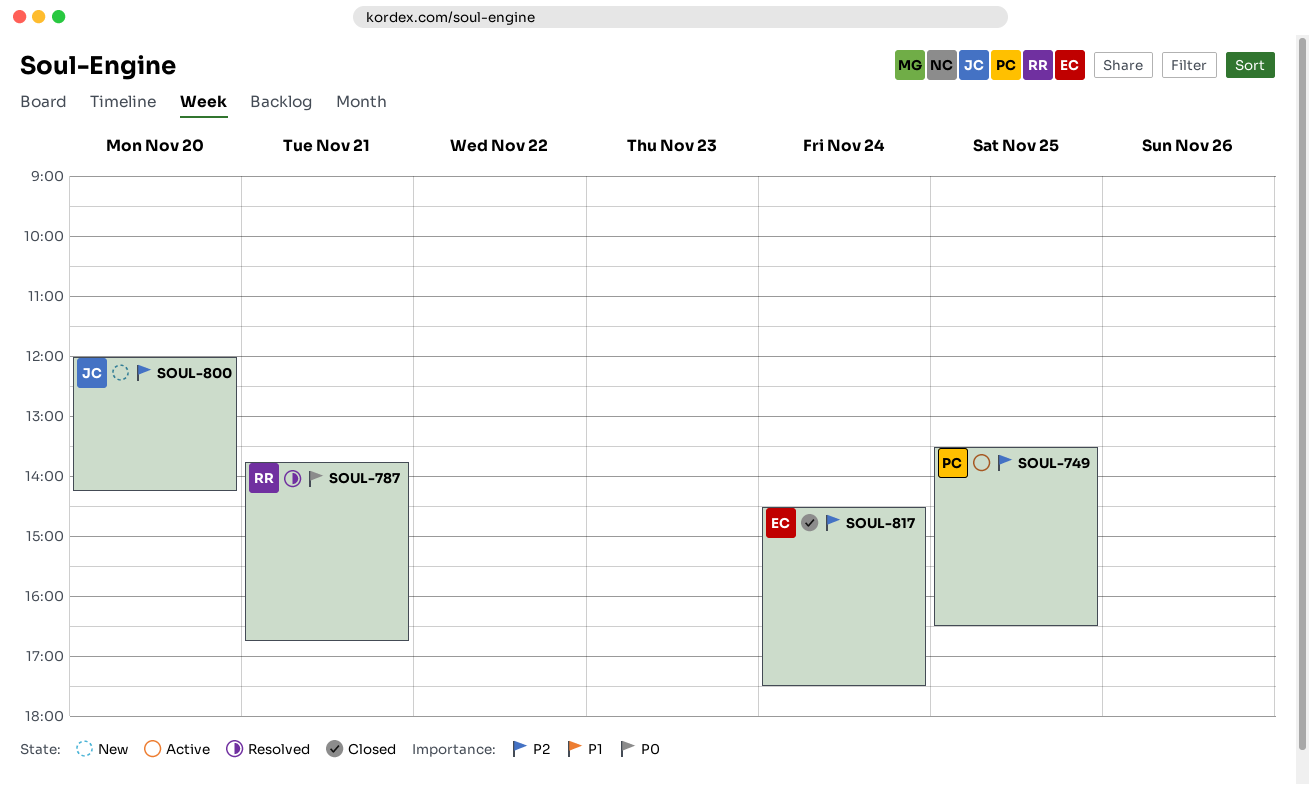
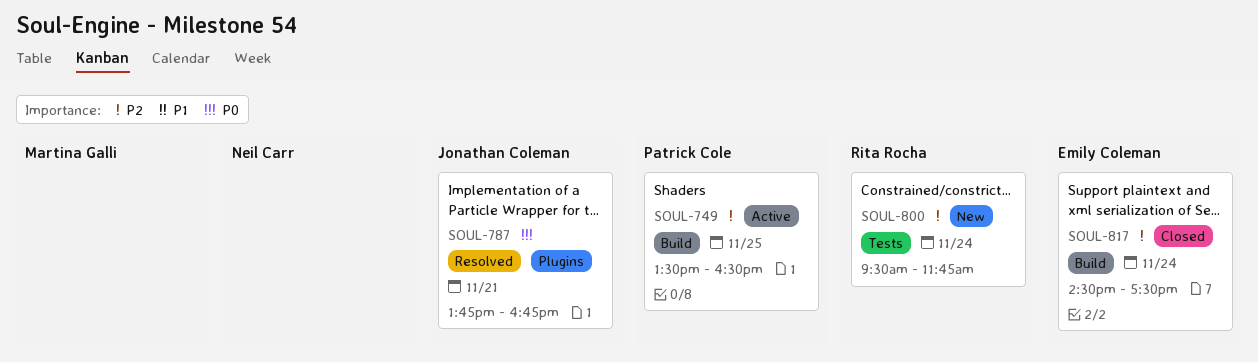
SOUL-787, owner: Rita Rocha -> Jonathan Coleman
SOUL-800, owner: Jonathan Coleman -> Rita Rocha
SOUL-800, day: Nov 20 -> Nov 24
SOUL-800, begins: 12:00 -> 09:30
SOUL-800, ends: 14:15 -> 11:45

